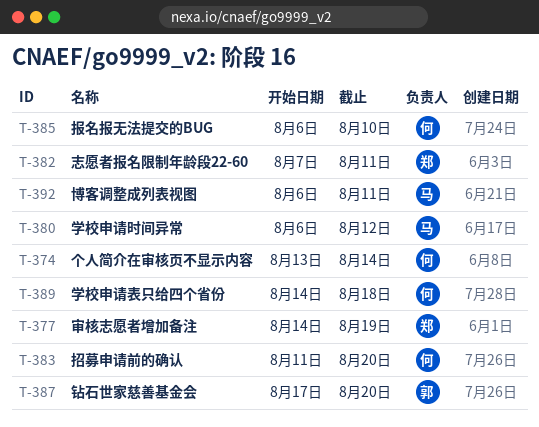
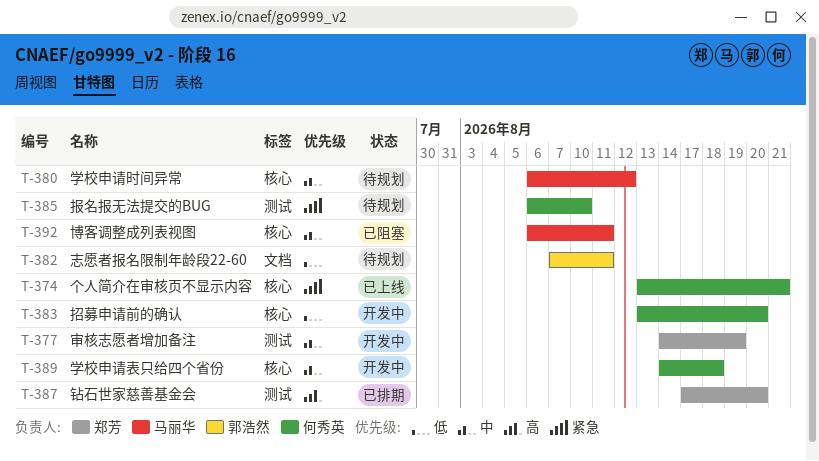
T-374, due: Aug 14 -> Aug 21
T-382, owner: 郑芳 -> 郭浩然
T-383, start: Aug 11 -> Aug 13
T-387, owner: 郭浩然 -> 郑芳

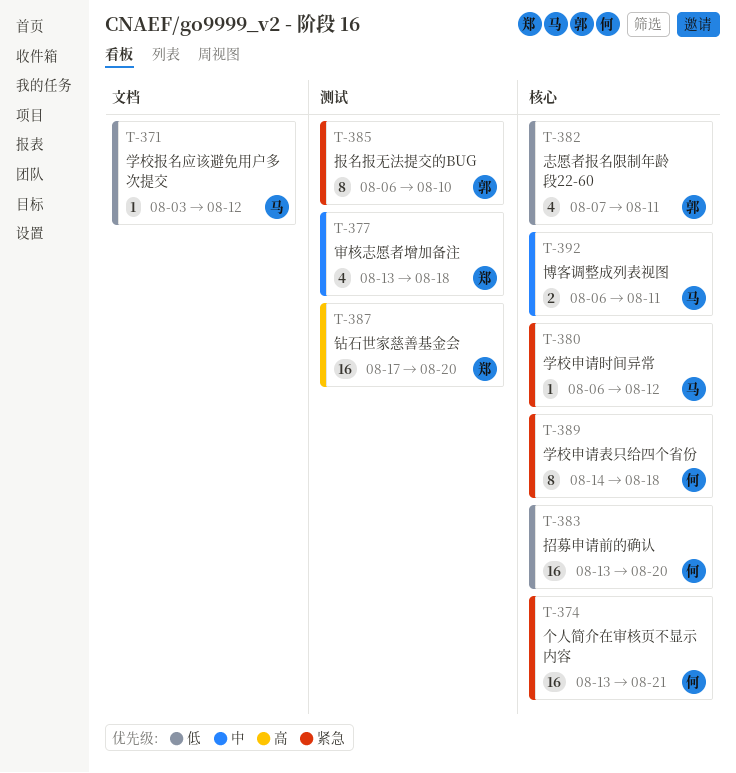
T-371: none -> present
T-377, start: Aug 14 -> Aug 13
T-377, due: Aug 19 -> Aug 18
T-380, priority: 中 -> 紧急
T-382, label: 文档 -> 核心
T-385, owner: 何秀英 -> 郭浩然
T-389, priority: 中 -> 紧急

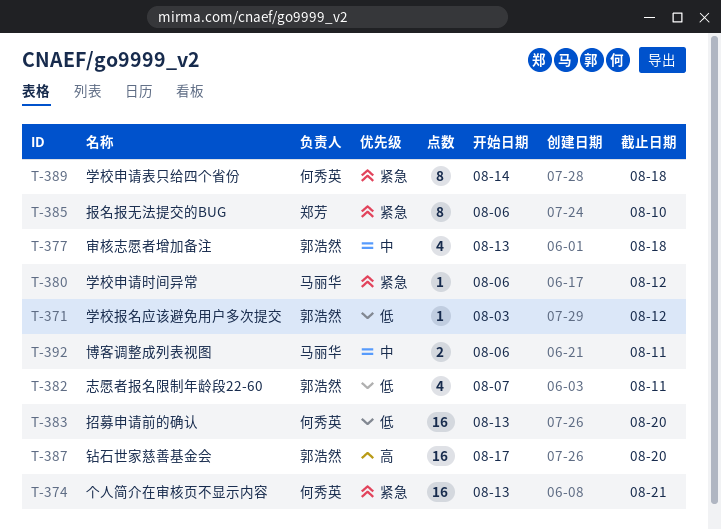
T-371, owner: 马丽华 -> 郭浩然
T-377, owner: 郑芳 -> 郭浩然
T-385, owner: 郭浩然 -> 郑芳
T-387, owner: 郑芳 -> 郭浩然

